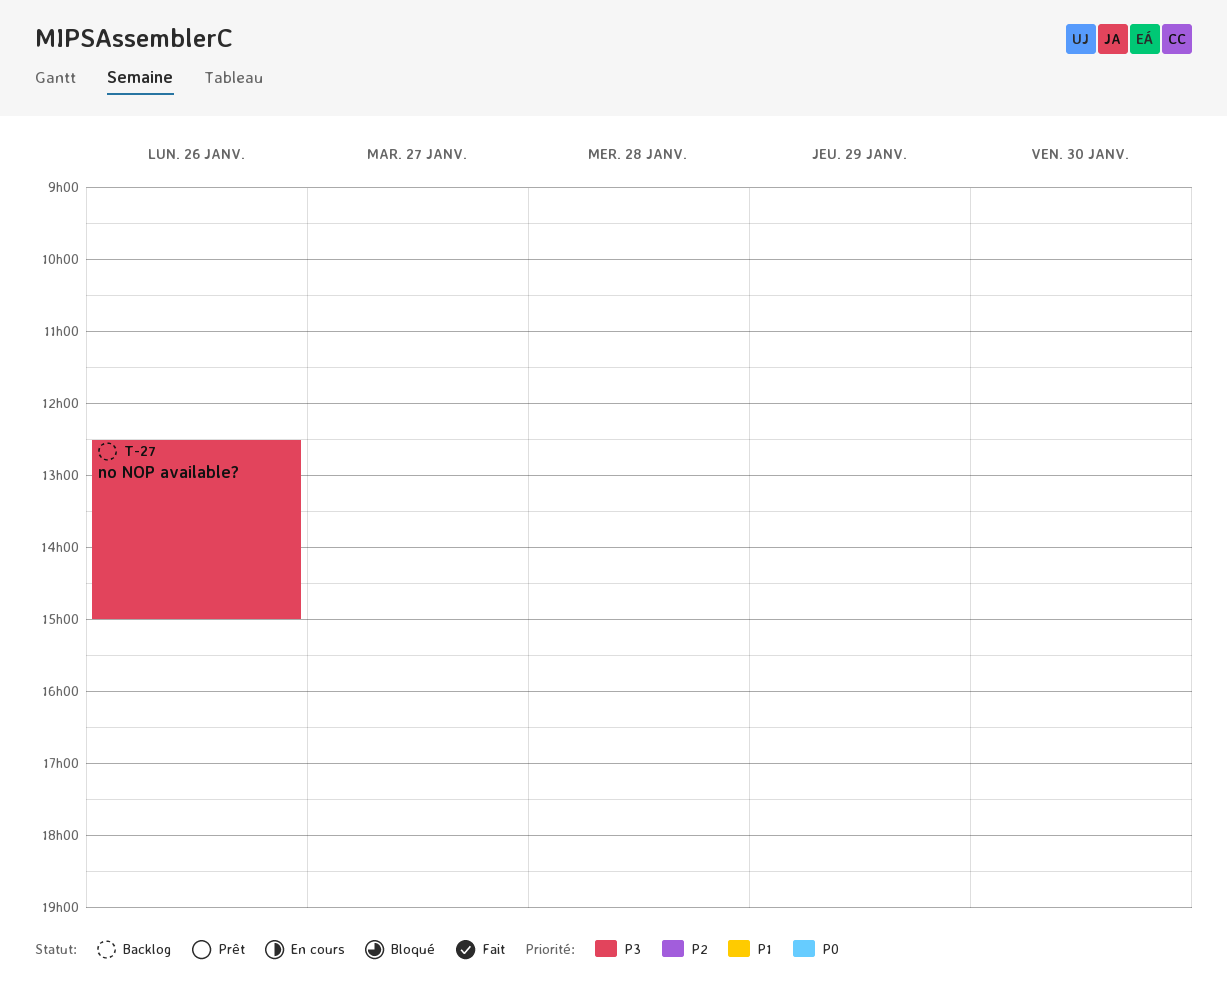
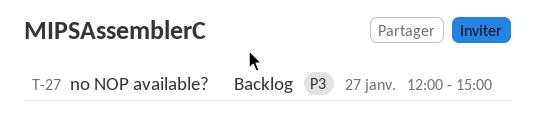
T-27, day: Jan 26 -> Jan 27
T-27, begins: 12:30 -> 12:00

